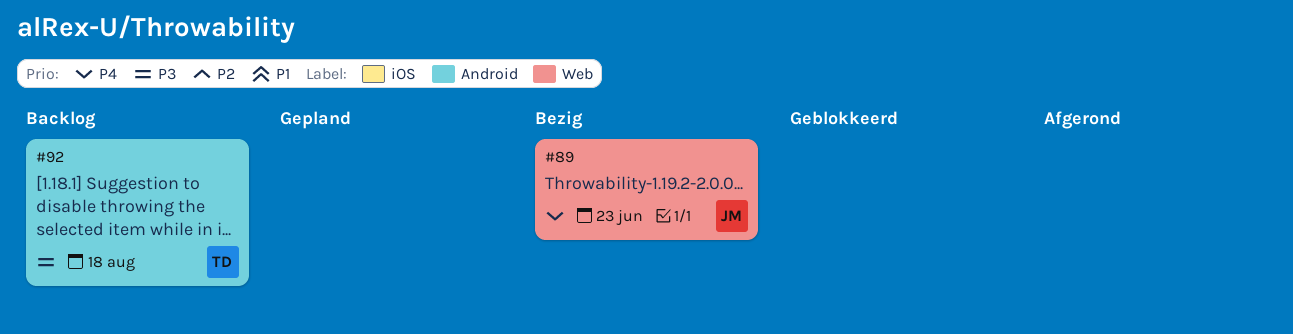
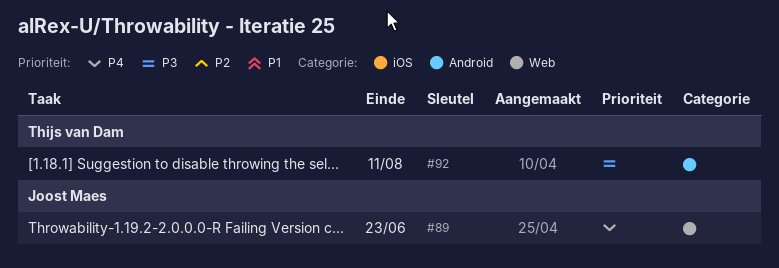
#92, due: Aug 18 -> Aug 11

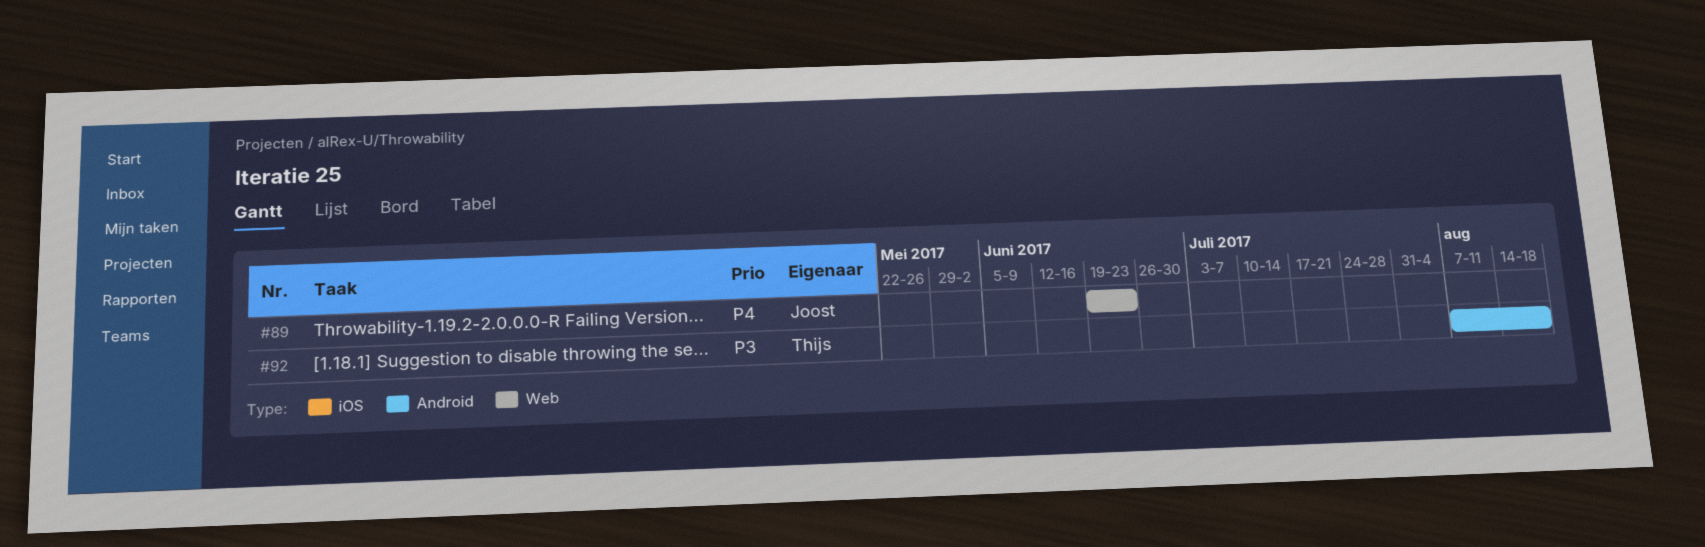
#92, due: Aug 11 -> Aug 18

